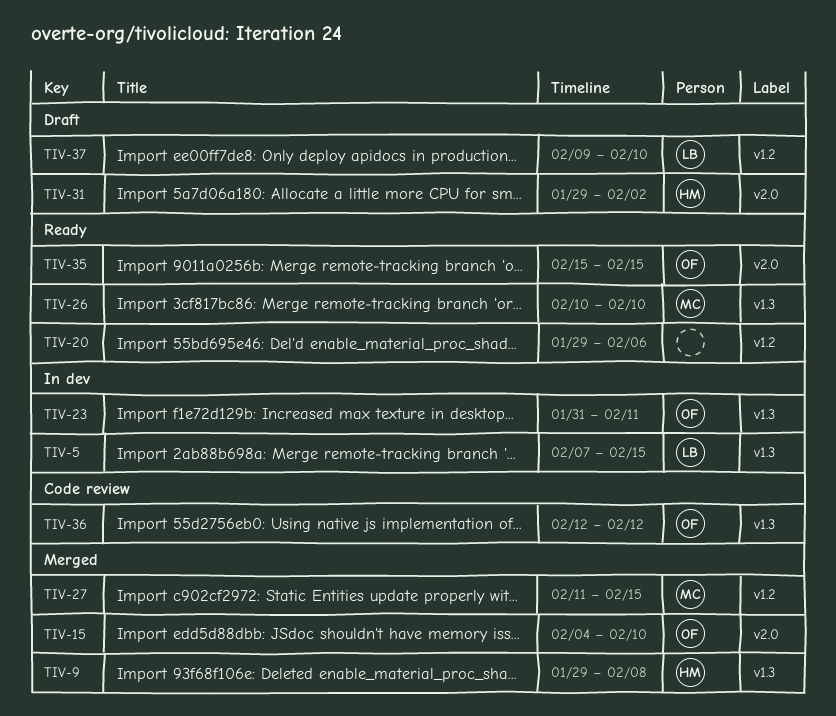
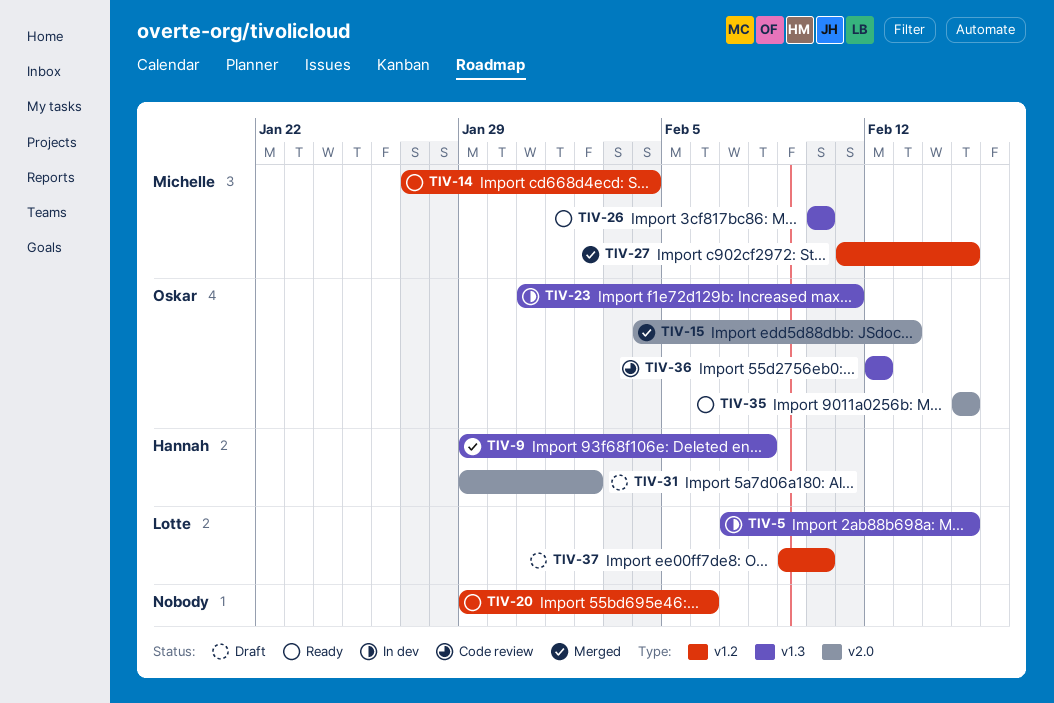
TIV-14: none -> present
TIV-15, due: Feb 10 -> Feb 13

